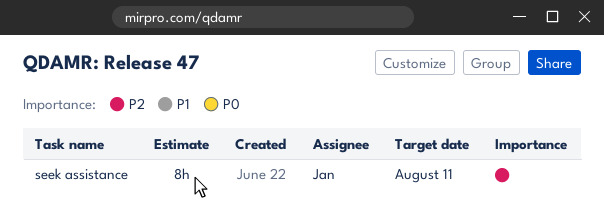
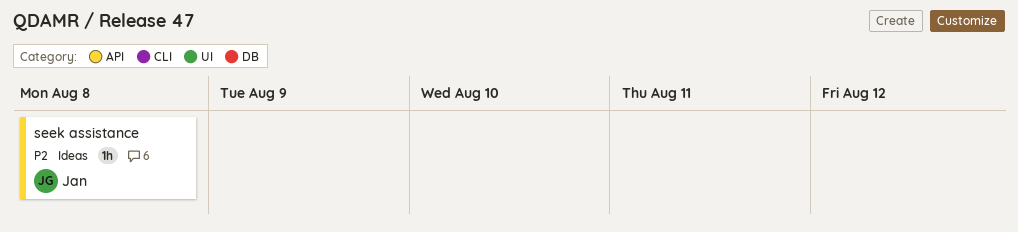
seek assistance, estimate: 8h -> 1h
seek assistance, due: Aug 11 -> Aug 8

